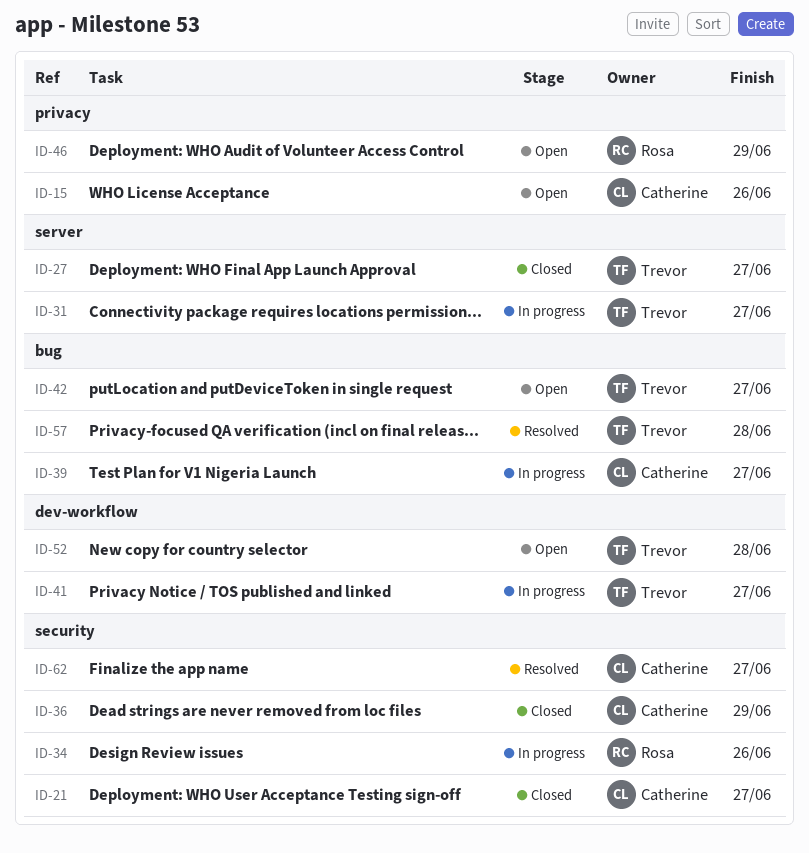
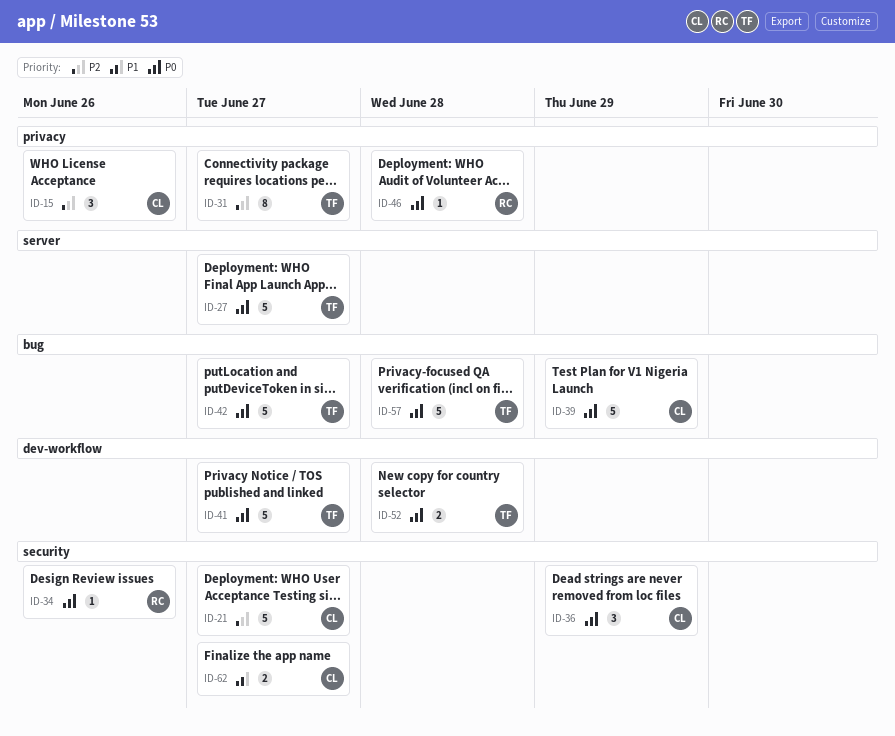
ID-31, label: server -> privacy
ID-39, due: Jun 27 -> Jun 29
ID-46, due: Jun 29 -> Jun 28

